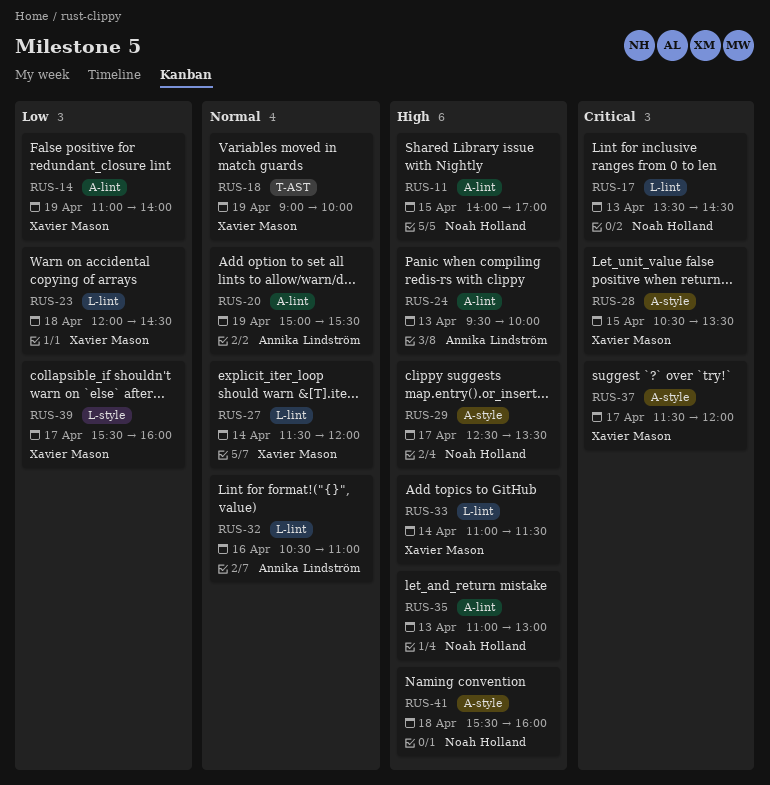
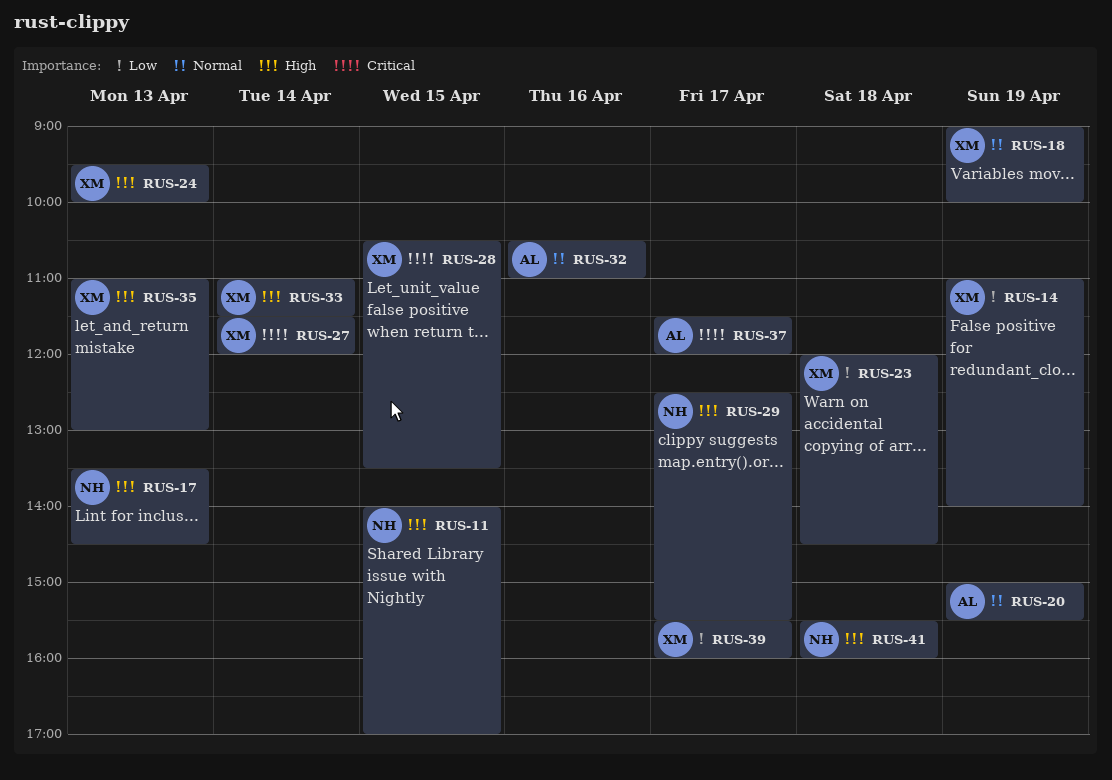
RUS-17, priority: Critical -> High
RUS-24, owner: Annika Lindström -> Xavier Mason
RUS-27, priority: Normal -> Critical
RUS-29, ends: 13:30 -> 15:30
RUS-35, owner: Noah Holland -> Xavier Mason
RUS-37, owner: Xavier Mason -> Annika Lindström

